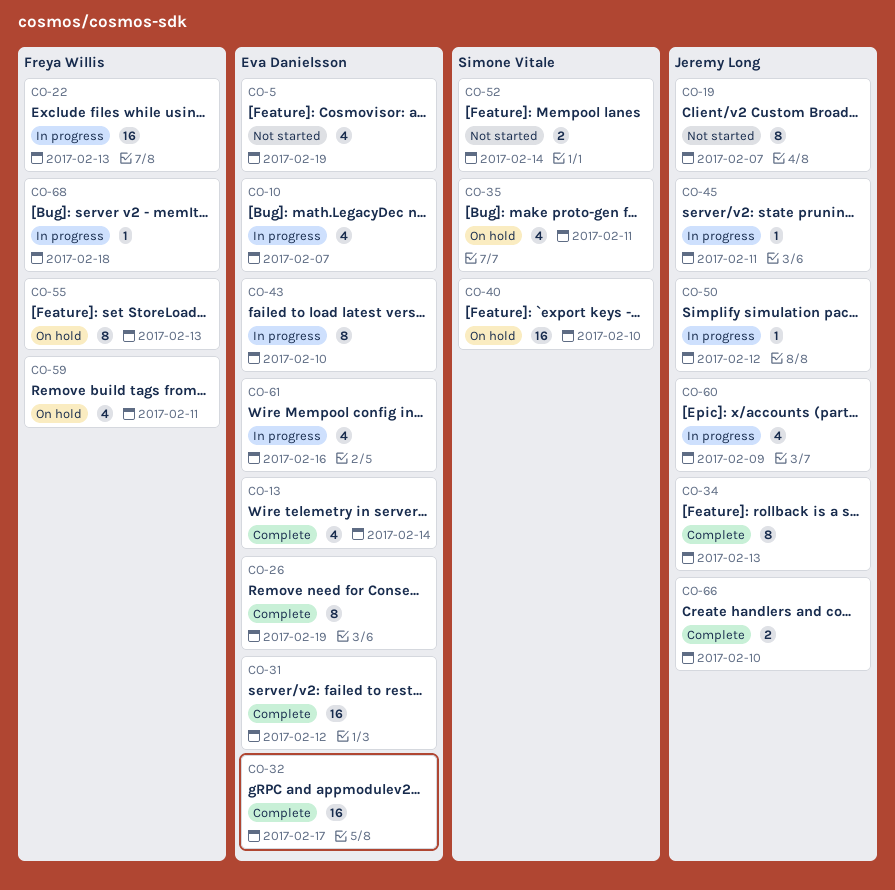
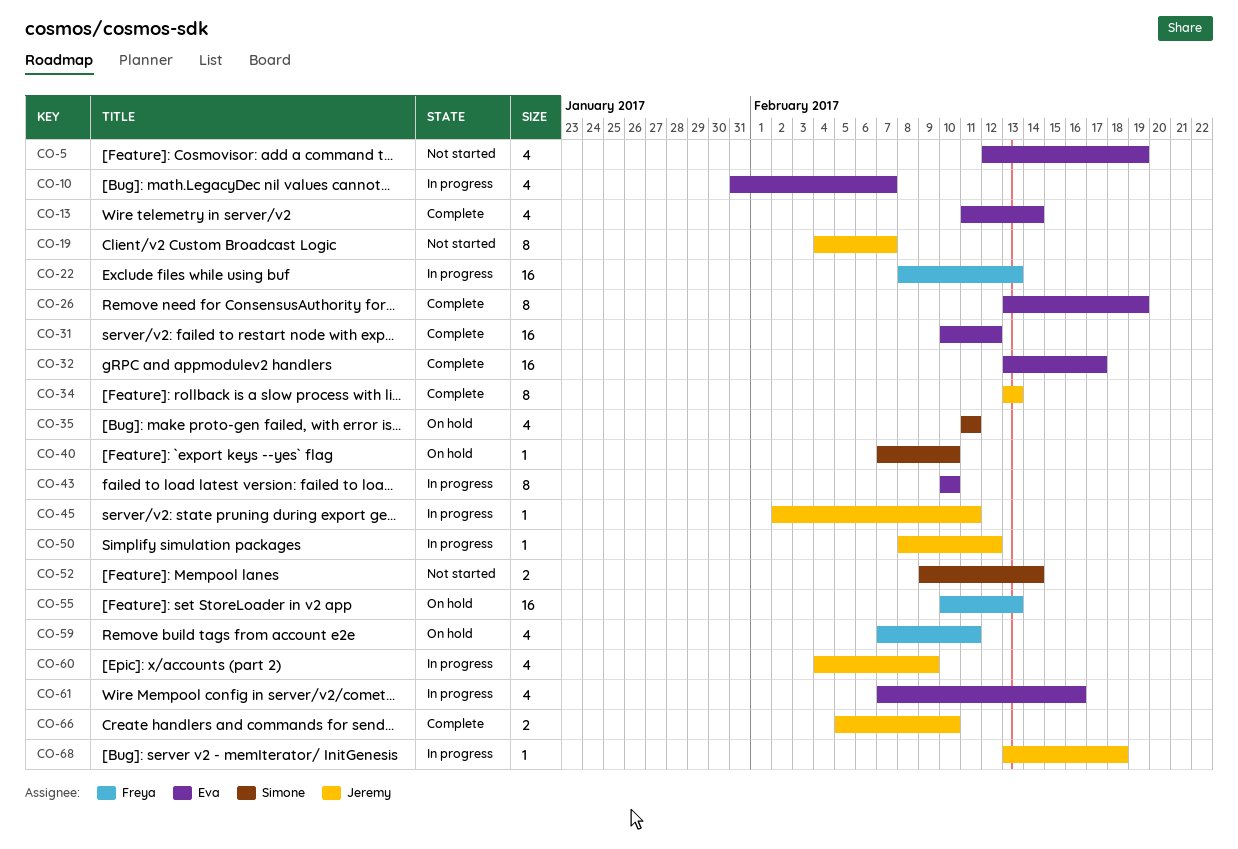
CO-40, estimate: 16 -> 1
CO-55, estimate: 8 -> 16
CO-68, owner: Freya Willis -> Jeremy Long

